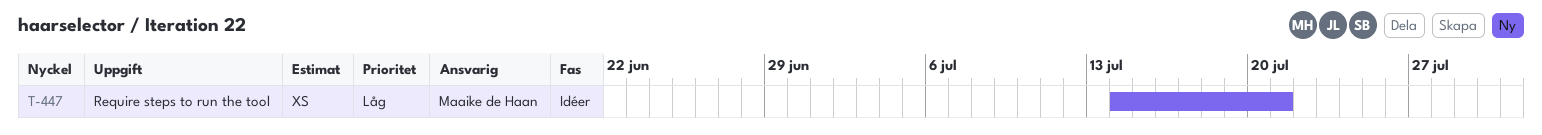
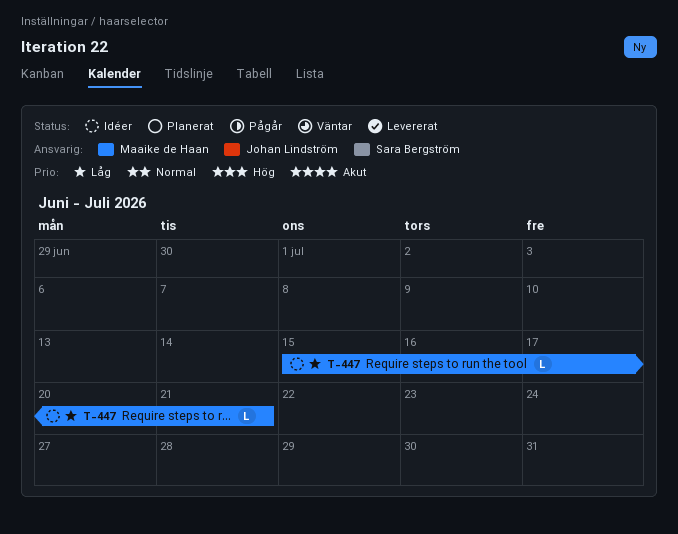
T-447, estimate: XS -> L
T-447, start: Jul 14 -> Jul 15

